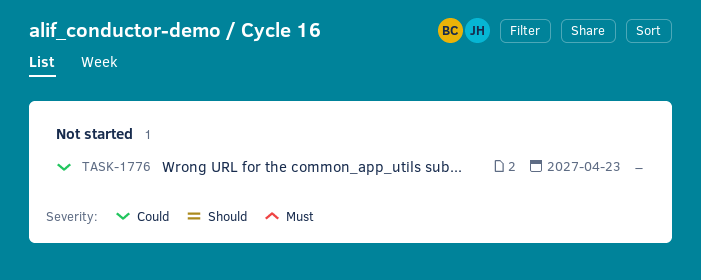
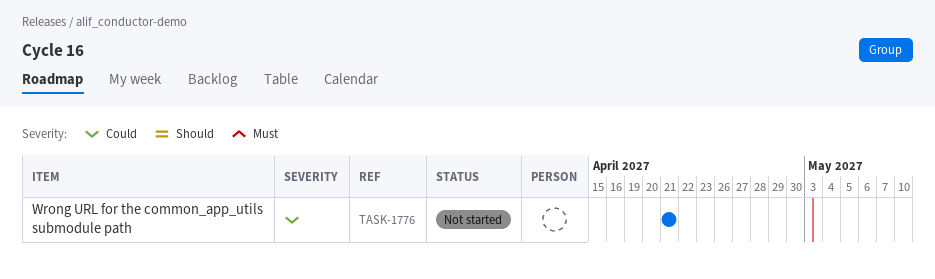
TASK-1776, due: Apr 23 -> Apr 21

